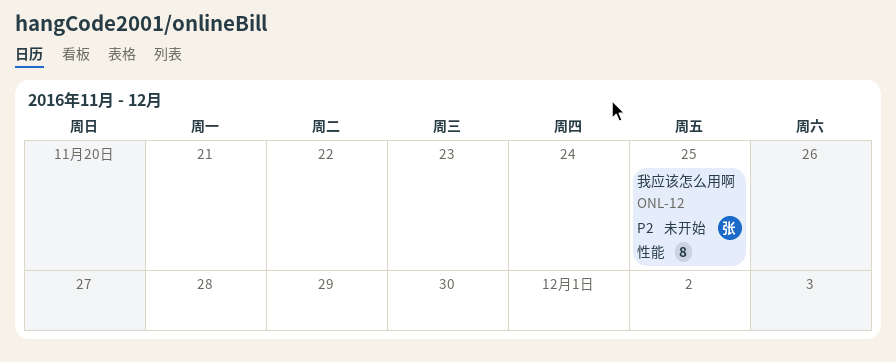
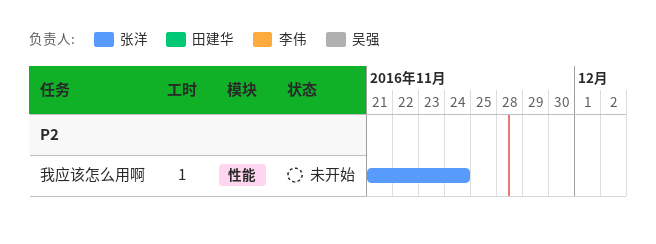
我应该怎么用啊, estimate: 8 -> 1
我应该怎么用啊, due: Nov 25 -> Nov 24

